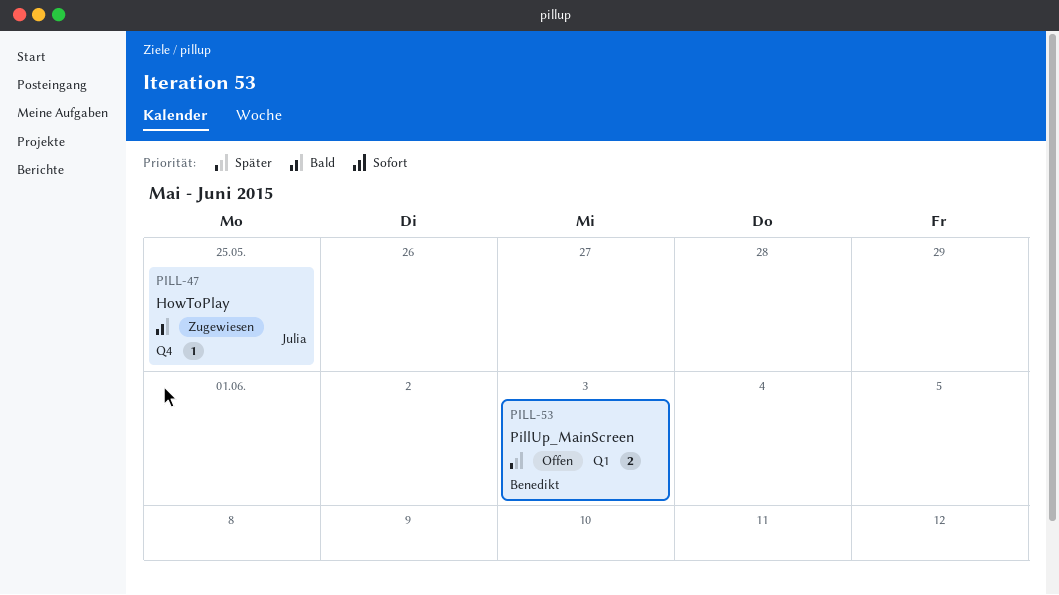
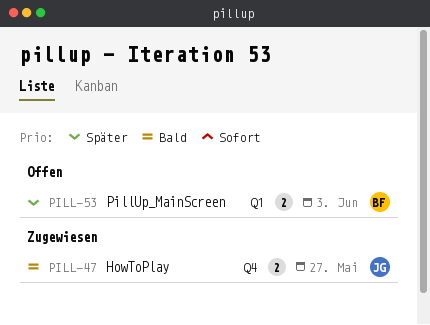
PILL-47, estimate: 1 -> 2
PILL-47, due: May 25 -> May 27

